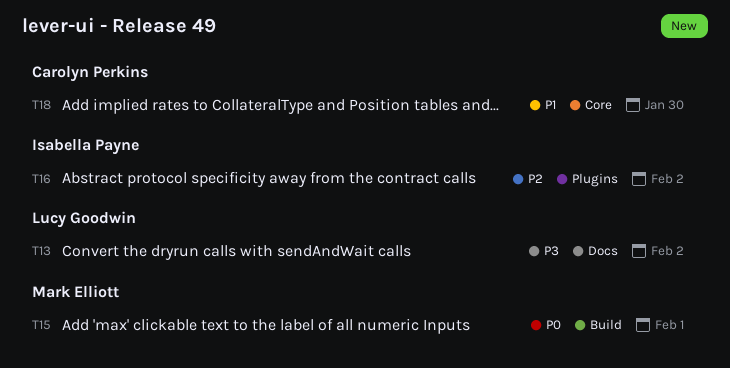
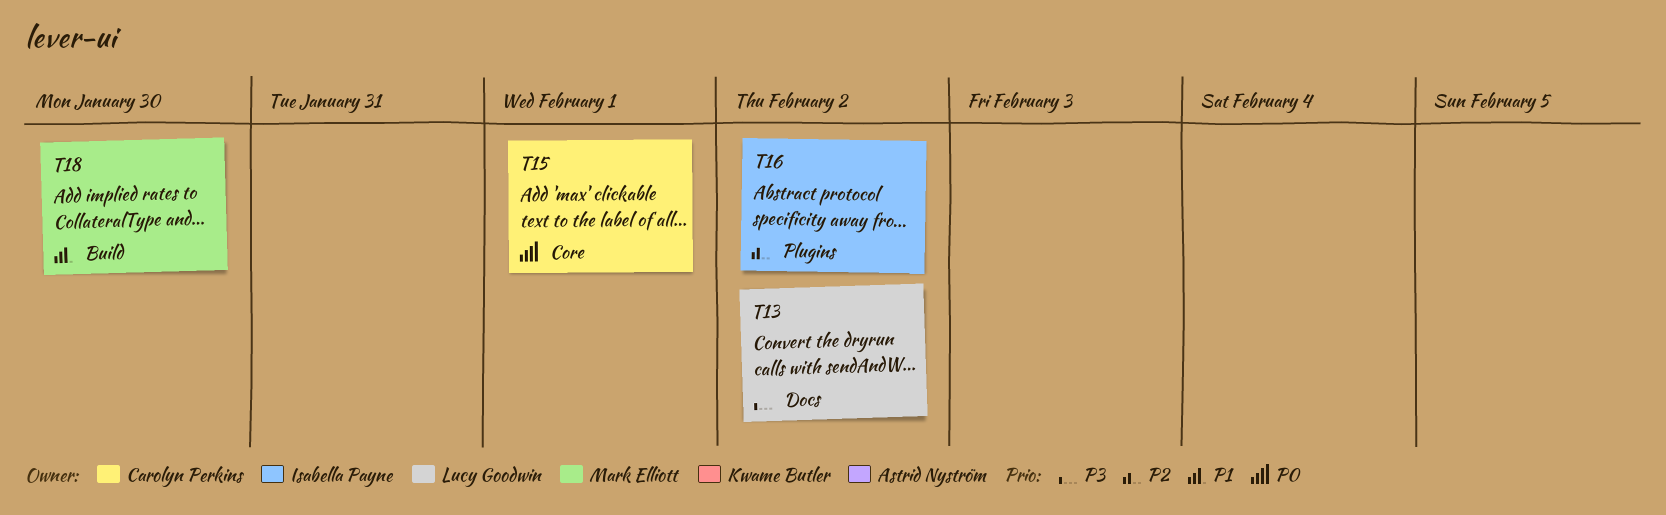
T15, owner: Mark Elliott -> Carolyn Perkins
T15, label: Build -> Core
T18, owner: Carolyn Perkins -> Mark Elliott
T18, label: Core -> Build

